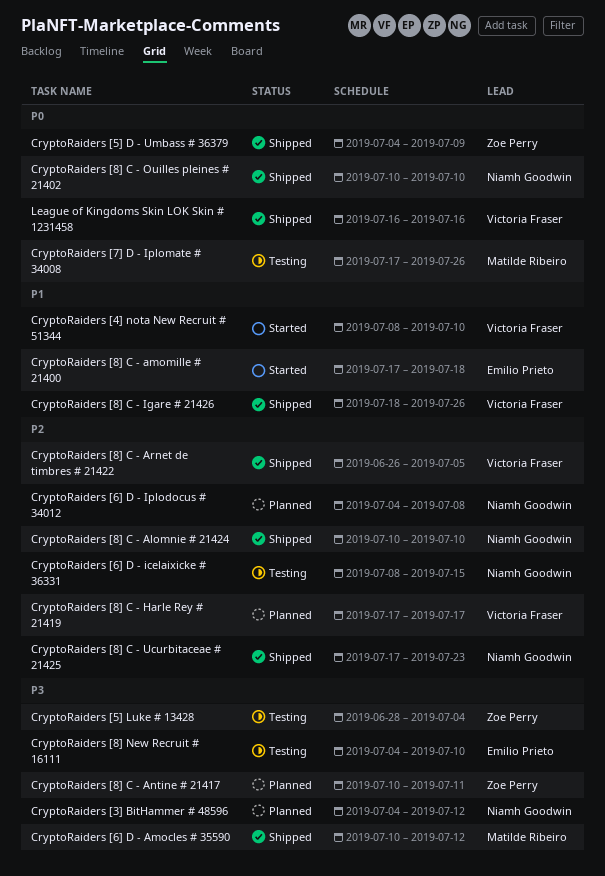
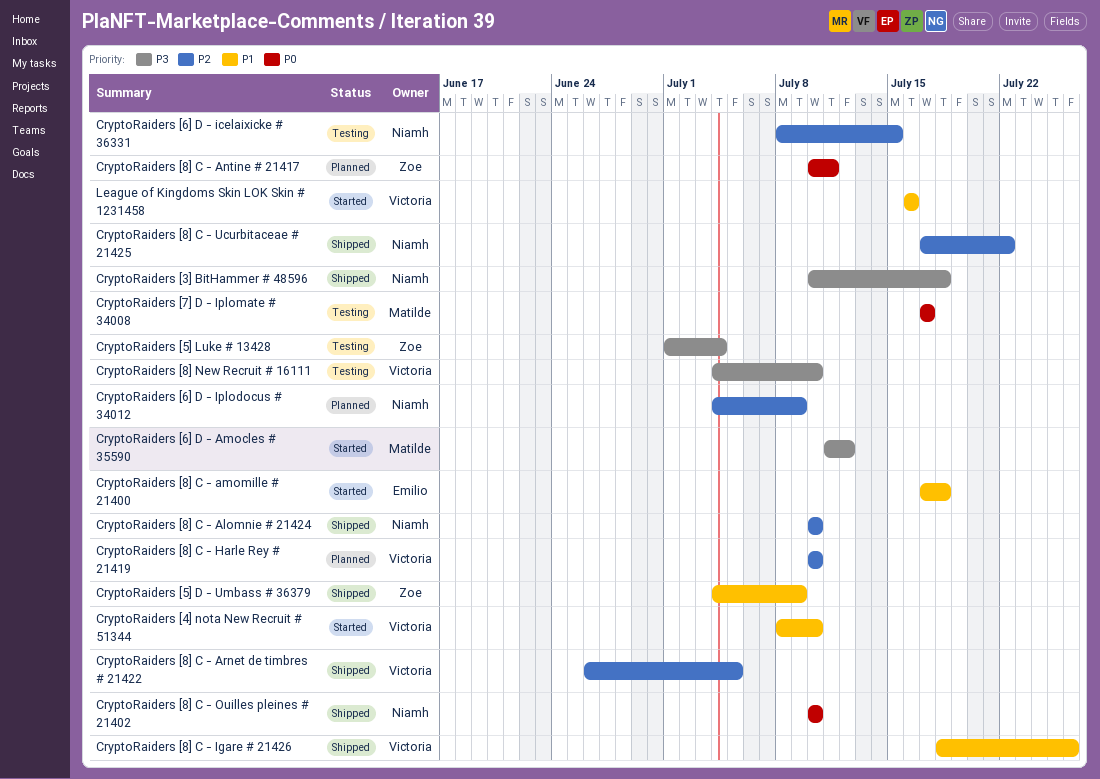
CryptoRaiders [3] BitHammer # 48596, status: Planned -> Shipped
CryptoRaiders [3] BitHammer # 48596, start: Jul 4 -> Jul 10
CryptoRaiders [3] BitHammer # 48596, due: Jul 12 -> Jul 18
CryptoRaiders [5] D - Umbass # 36379, priority: P0 -> P1
CryptoRaiders [5] Luke # 13428, start: Jun 28 -> Jul 1
CryptoRaiders [6] D - Amocles # 35590, status: Shipped -> Started
CryptoRaiders [6] D - Amocles # 35590, start: Jul 10 -> Jul 11
CryptoRaiders [6] D - Iplodocus # 34012, due: Jul 8 -> Jul 9
CryptoRaiders [7] D - Iplomate # 34008, due: Jul 26 -> Jul 17
CryptoRaiders [8] C - Antine # 21417, priority: P3 -> P0
CryptoRaiders [8] C - Harle Rey # 21419, start: Jul 17 -> Jul 10
CryptoRaiders [8] C - Harle Rey # 21419, due: Jul 17 -> Jul 10
CryptoRaiders [8] C - Ucurbitaceae # 21425, due: Jul 23 -> Jul 22
CryptoRaiders [8] New Recruit # 16111, owner: Emilio Prieto -> Victoria Fraser
League of Kingdoms Skin LOK Skin # 1231458, status: Shipped -> Started
League of Kingdoms Skin LOK Skin # 1231458, priority: P0 -> P1

